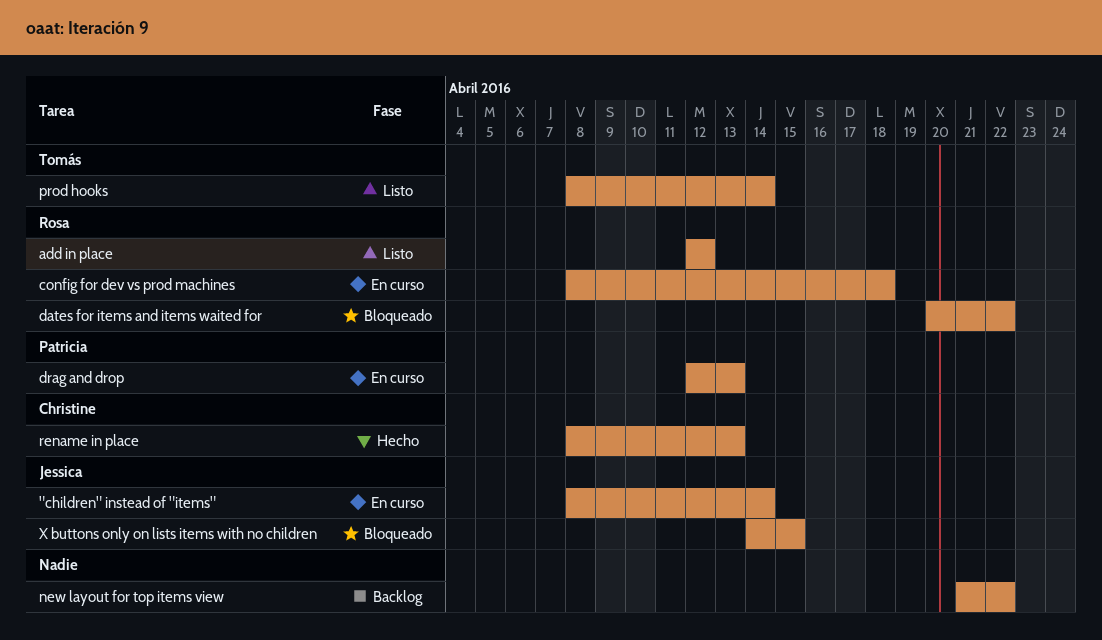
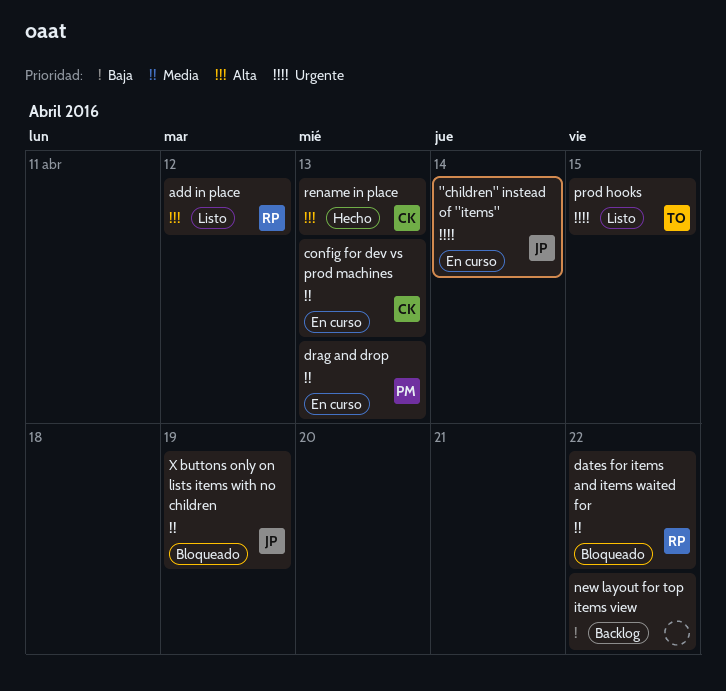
config for dev vs prod machines, owner: Rosa -> Christine
config for dev vs prod machines, due: Apr 18 -> Apr 13
prod hooks, due: Apr 14 -> Apr 15
X buttons only on lists items with no children, due: Apr 15 -> Apr 19

